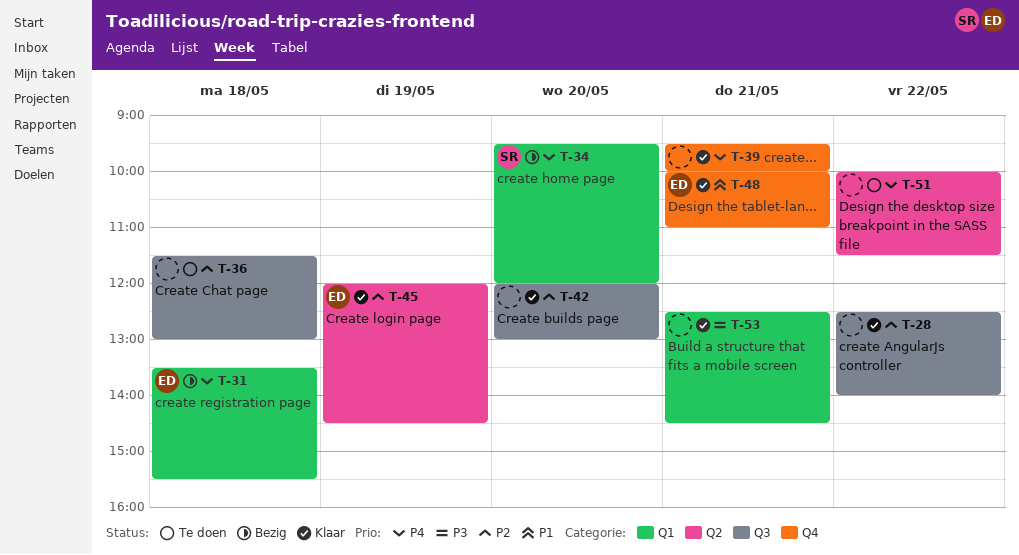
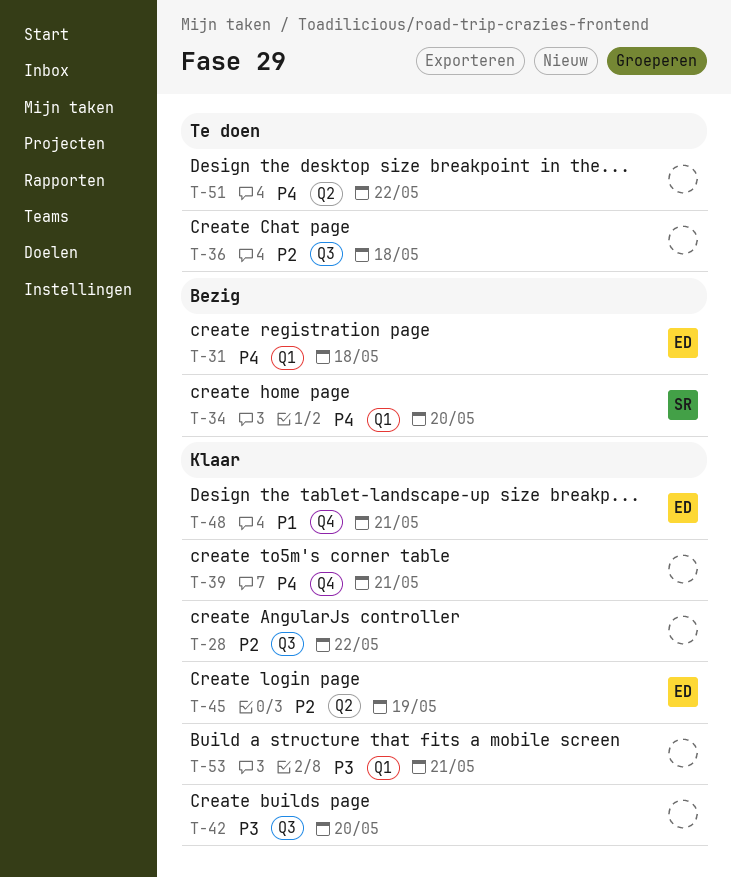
T-42, priority: P2 -> P3

